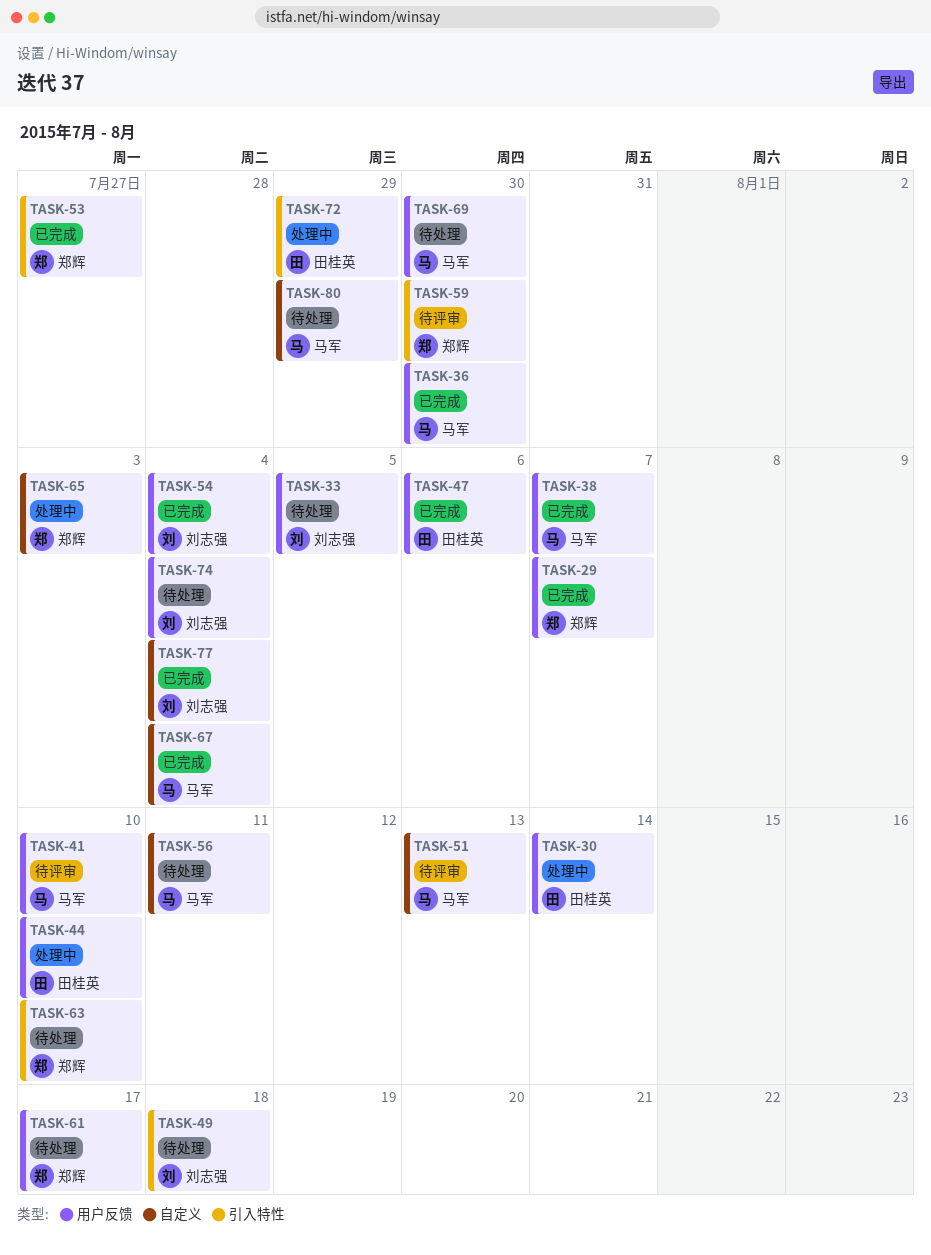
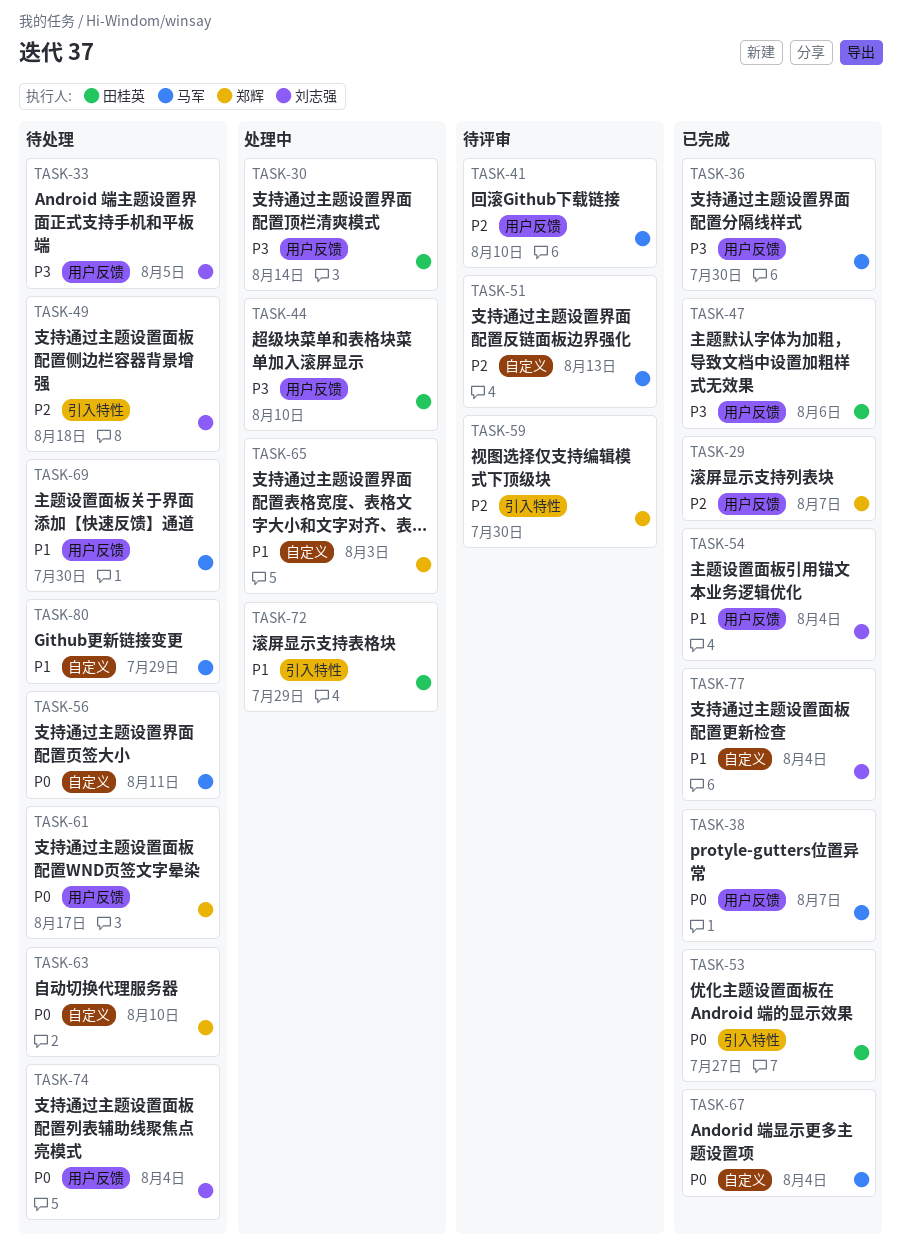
TASK-53, owner: 郑辉 -> 田桂英
TASK-63, label: 引入特性 -> 自定义

